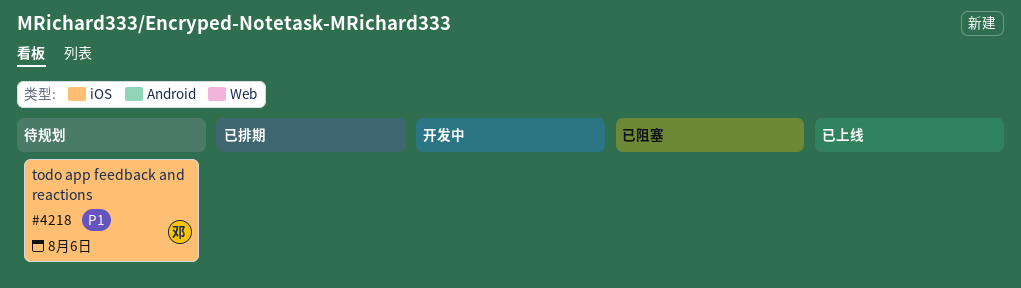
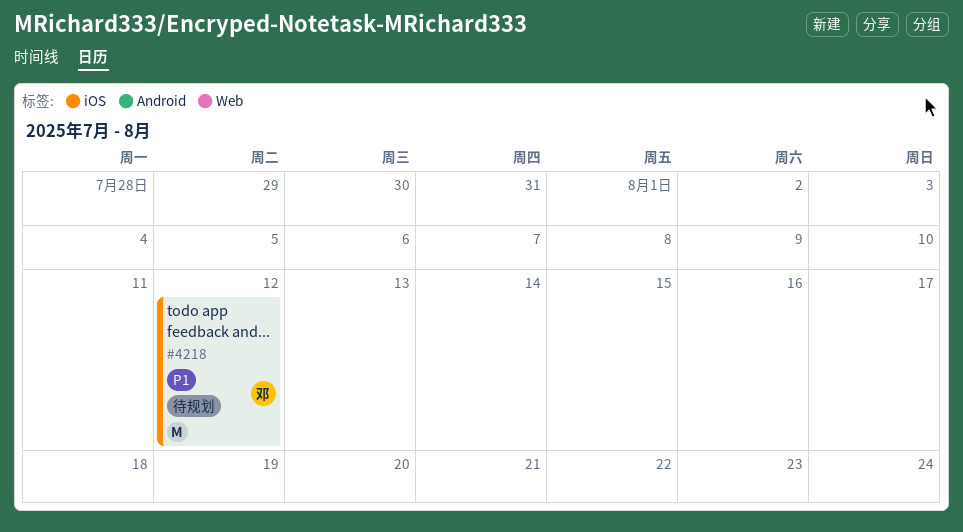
#4218, due: Aug 6 -> Aug 12

